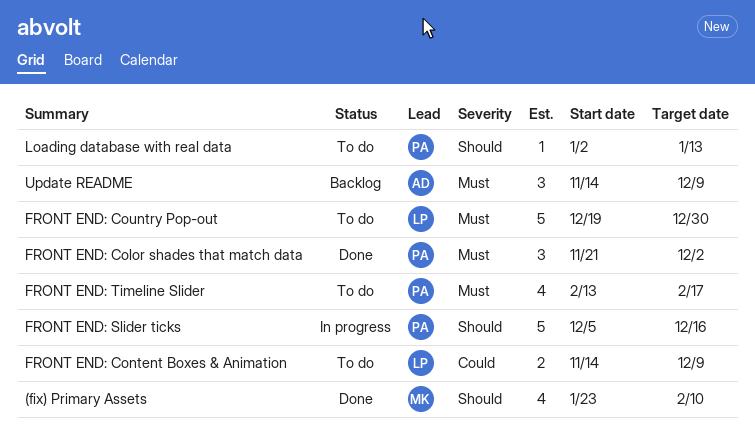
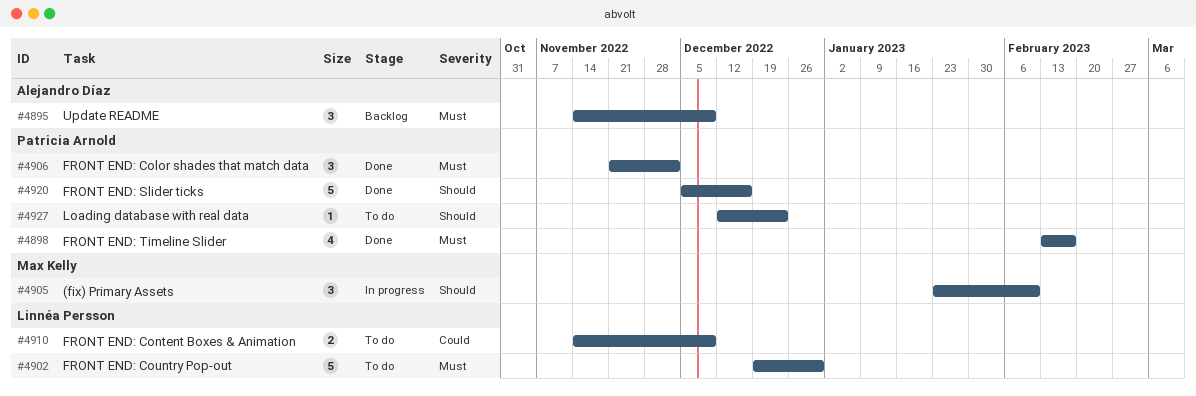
(fix) Primary Assets, status: Done -> In progress
(fix) Primary Assets, estimate: 4 -> 3
FRONT END: Slider ticks, status: In progress -> Done
FRONT END: Timeline Slider, status: To do -> Done
Loading database with real data, start: Jan 2 -> Dec 12
Loading database with real data, due: Jan 13 -> Dec 23

